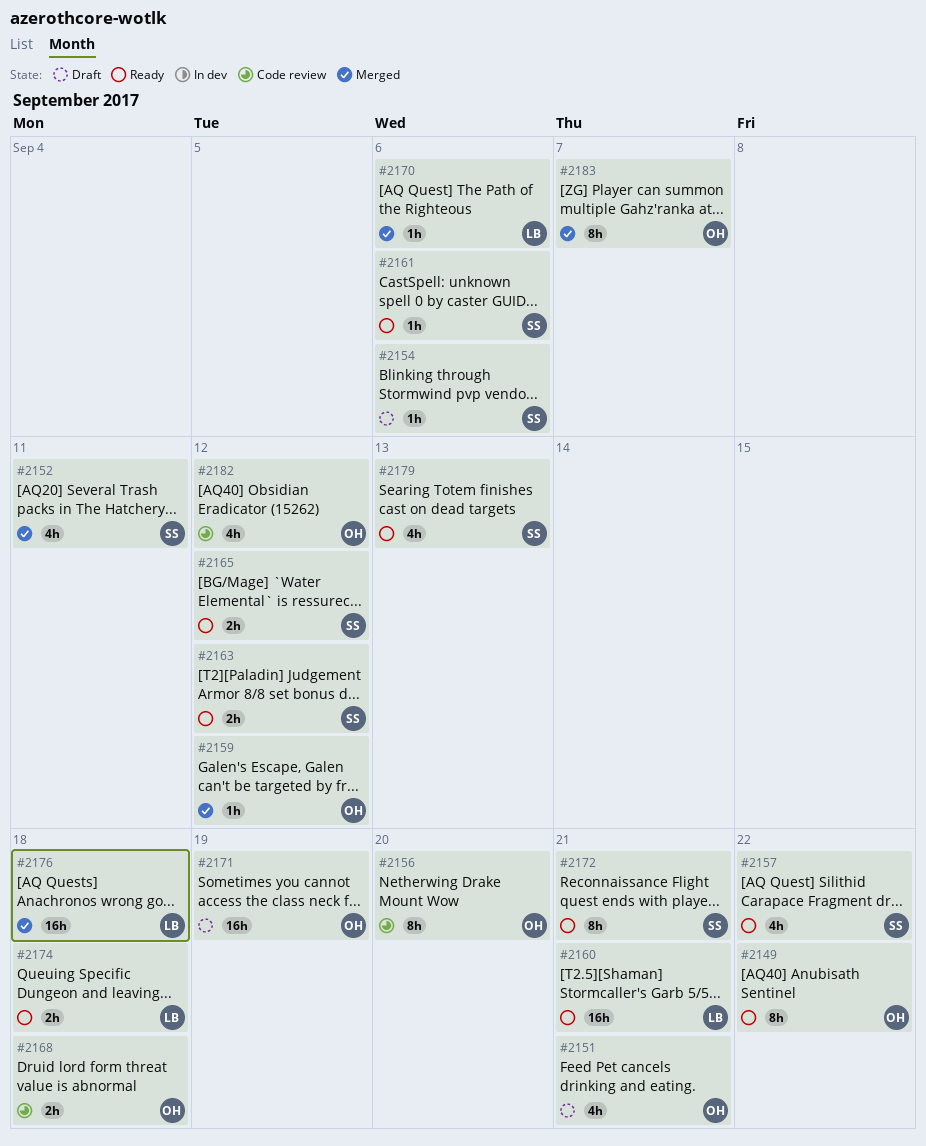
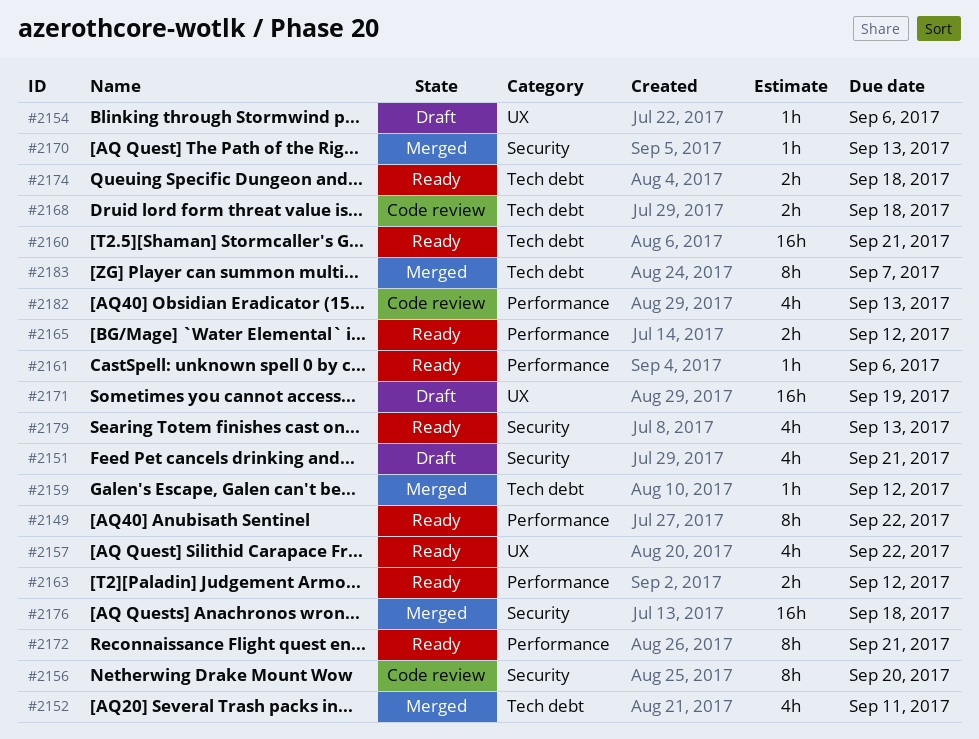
#2170, due: Sep 6 -> Sep 13
#2182, due: Sep 12 -> Sep 13

